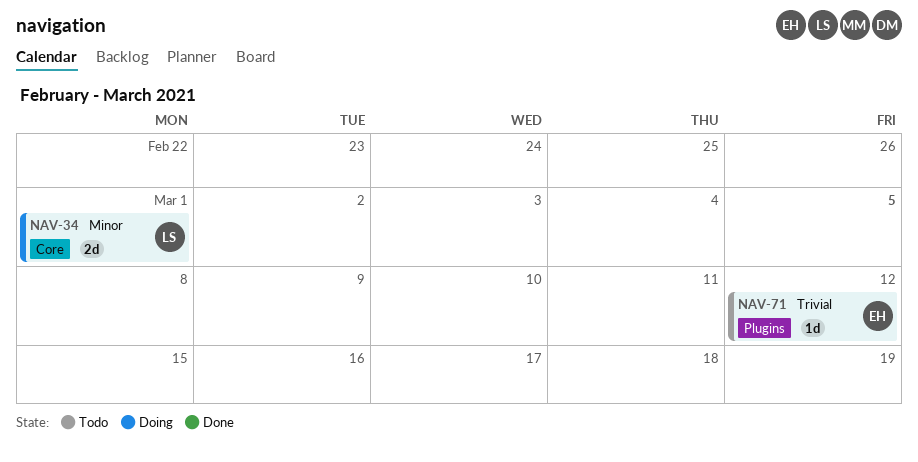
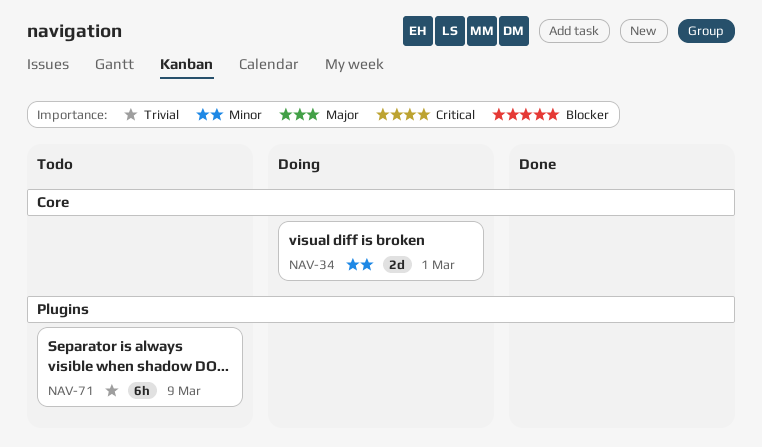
NAV-71, estimate: 1d -> 6h
NAV-71, due: Mar 12 -> Mar 9

